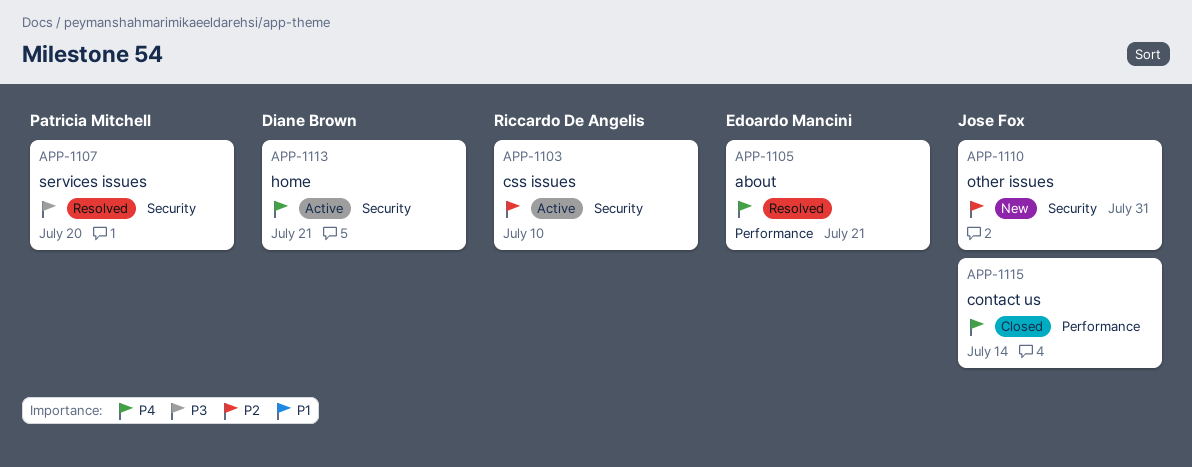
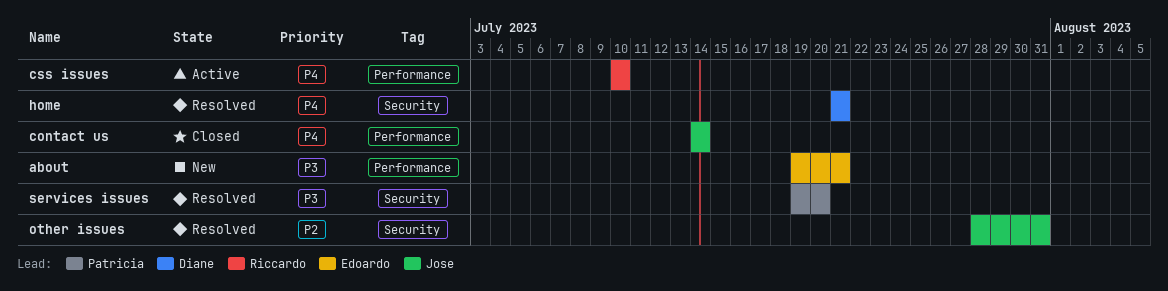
about, status: Resolved -> New
about, priority: P4 -> P3
css issues, priority: P2 -> P4
css issues, label: Security -> Performance
home, status: Active -> Resolved
other issues, status: New -> Resolved

